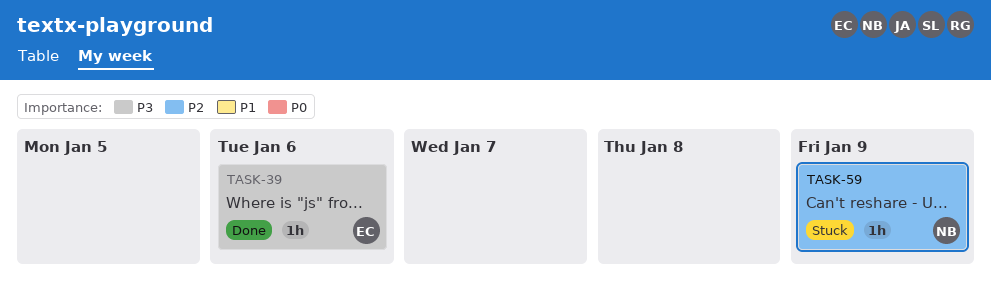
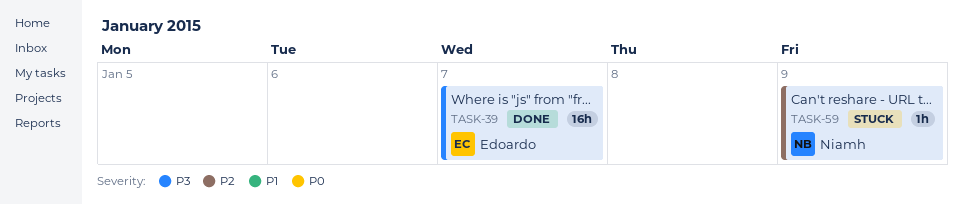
TASK-39, estimate: 1h -> 16h
TASK-39, due: Jan 6 -> Jan 7

